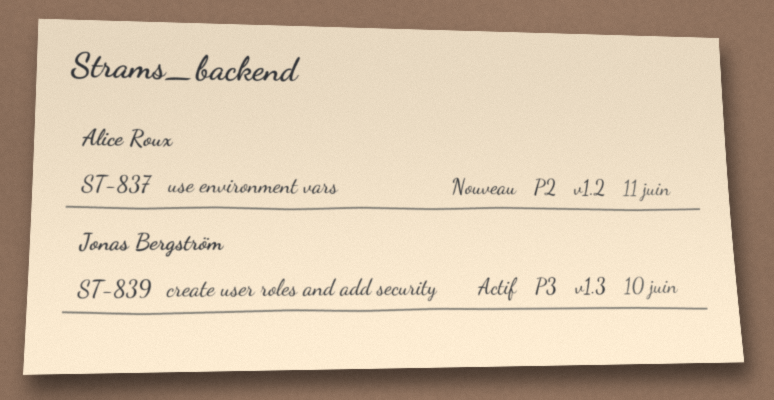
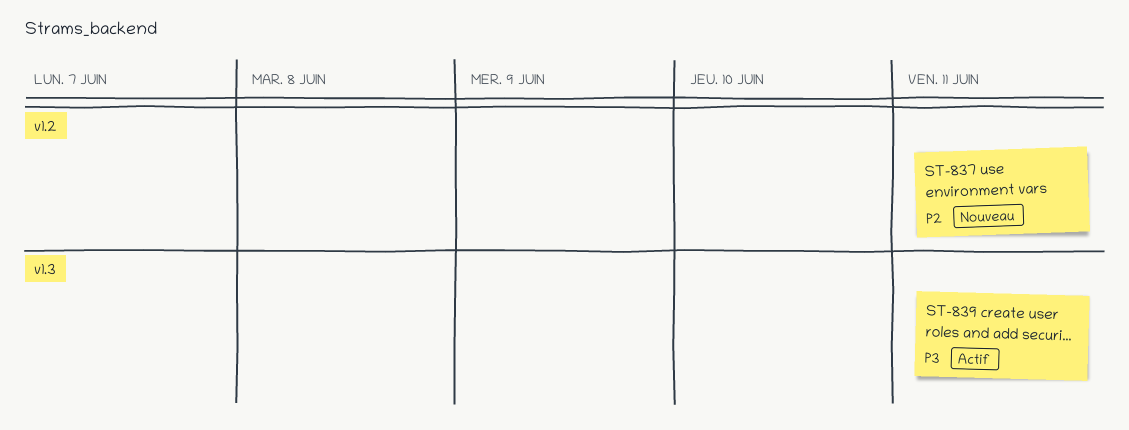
ST-839, due: Jun 10 -> Jun 11

